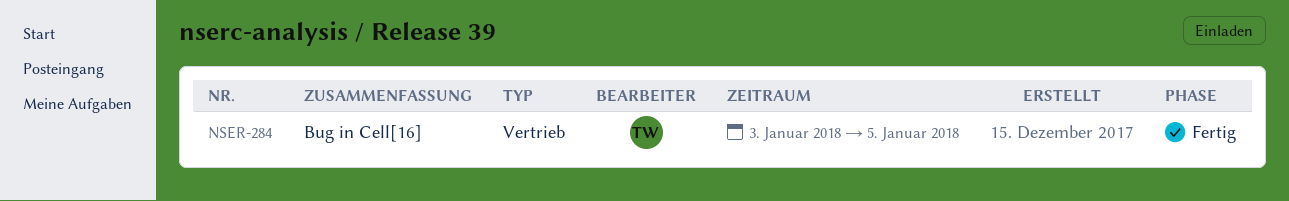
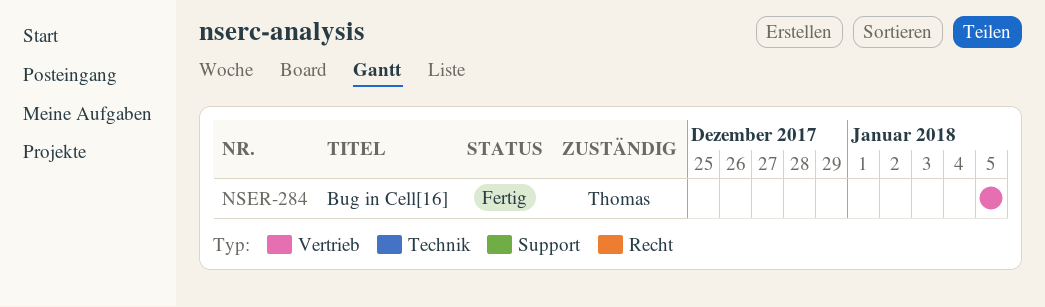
NSER-284, start: Jan 3 -> Jan 5

